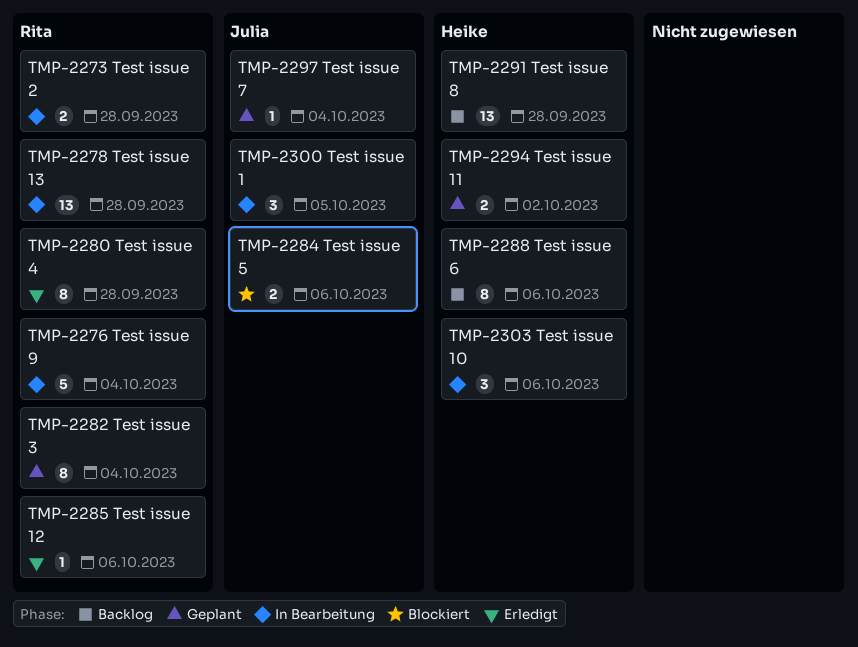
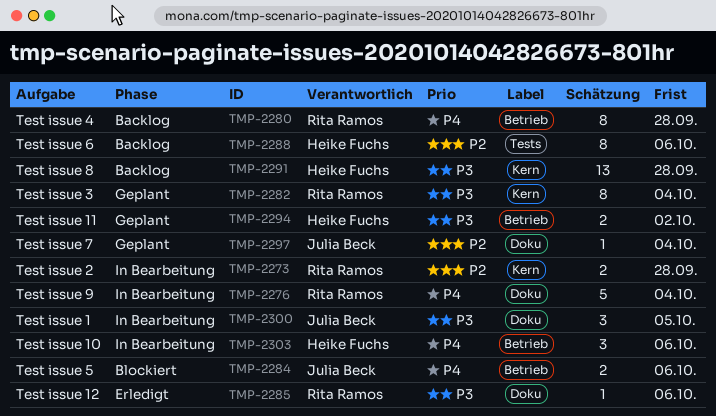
TMP-2278: present -> none
TMP-2280, status: Erledigt -> Backlog

